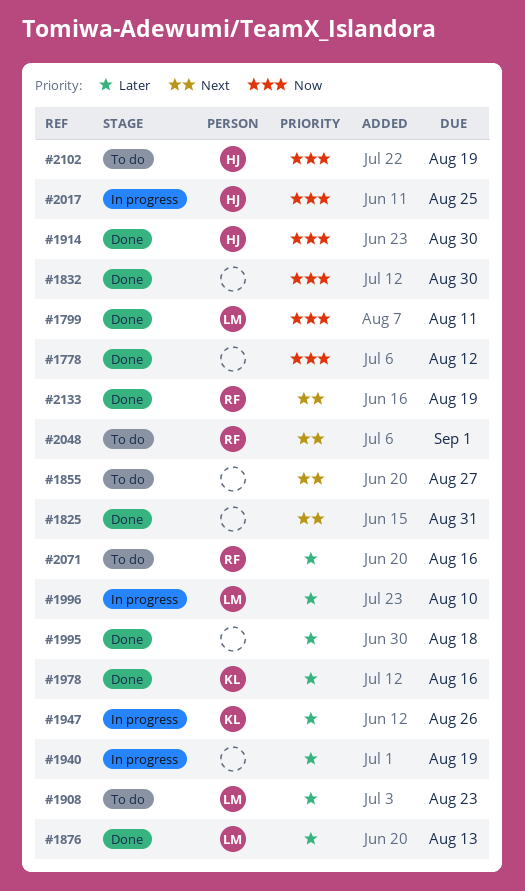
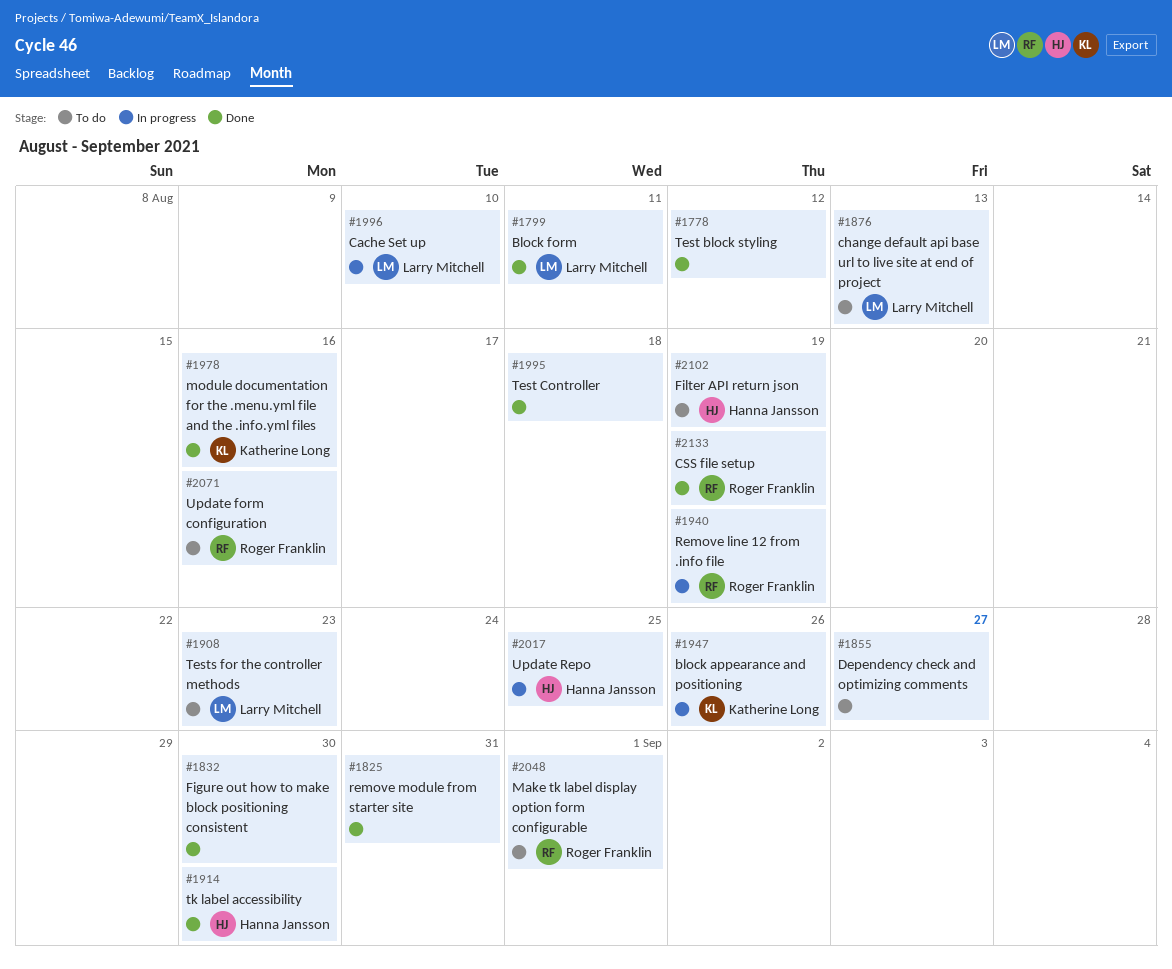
#1876, status: Done -> To do
#1940, owner: none -> Roger Franklin

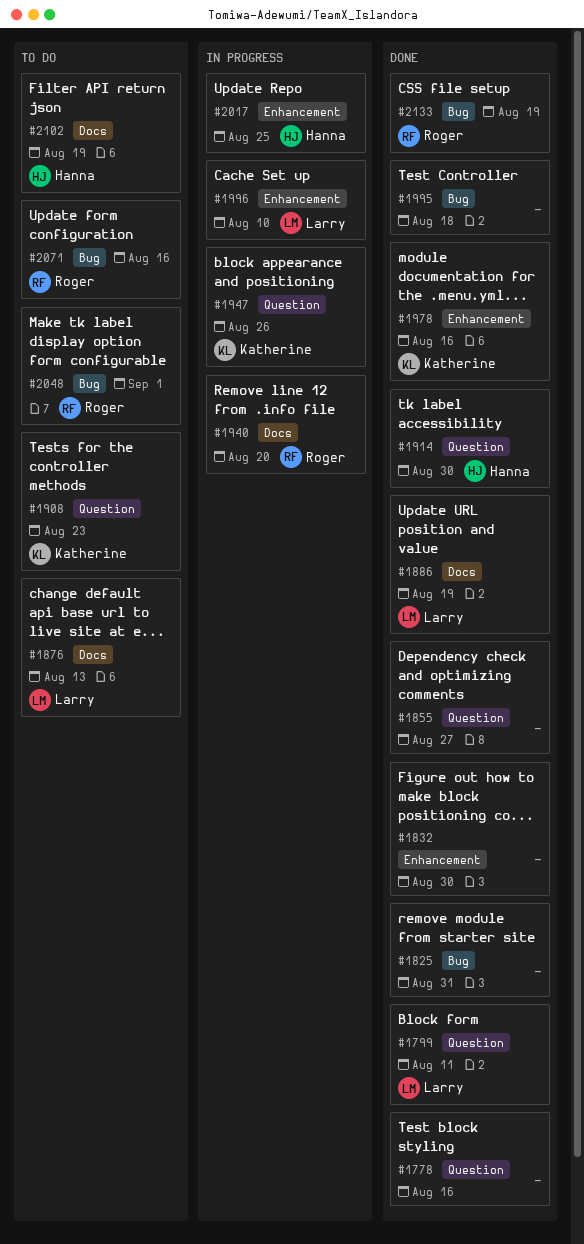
#1778, due: Aug 12 -> Aug 16
#1855, status: To do -> Done
#1886: none -> present
#1908, owner: Larry Mitchell -> Katherine Long
#1940, due: Aug 19 -> Aug 20

